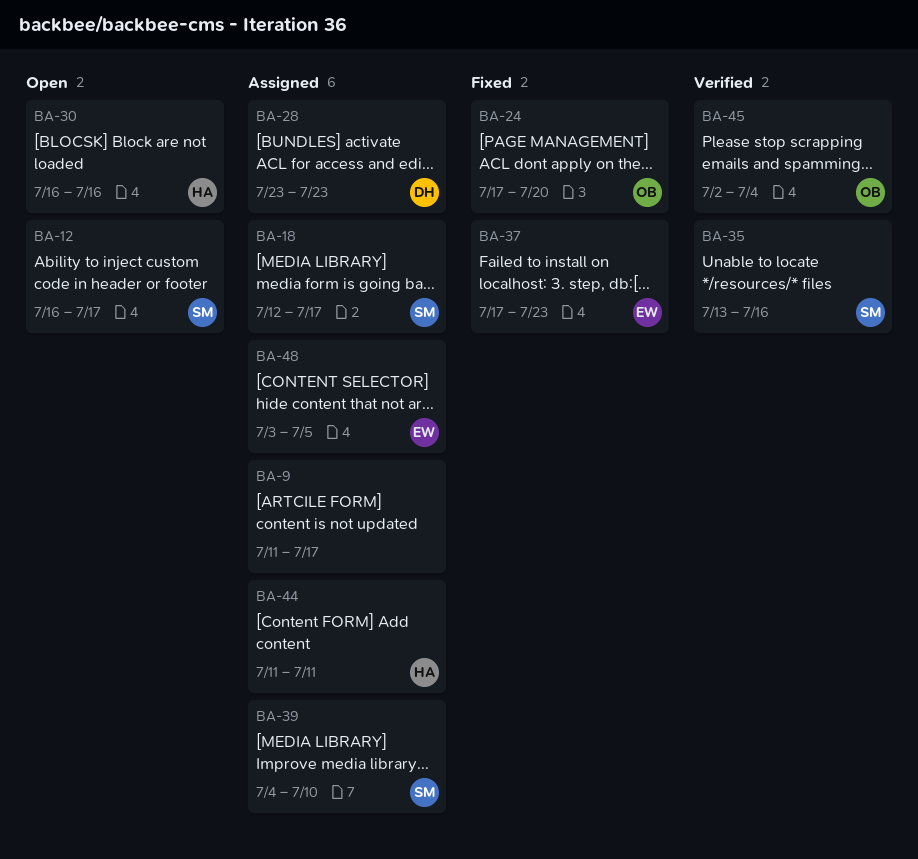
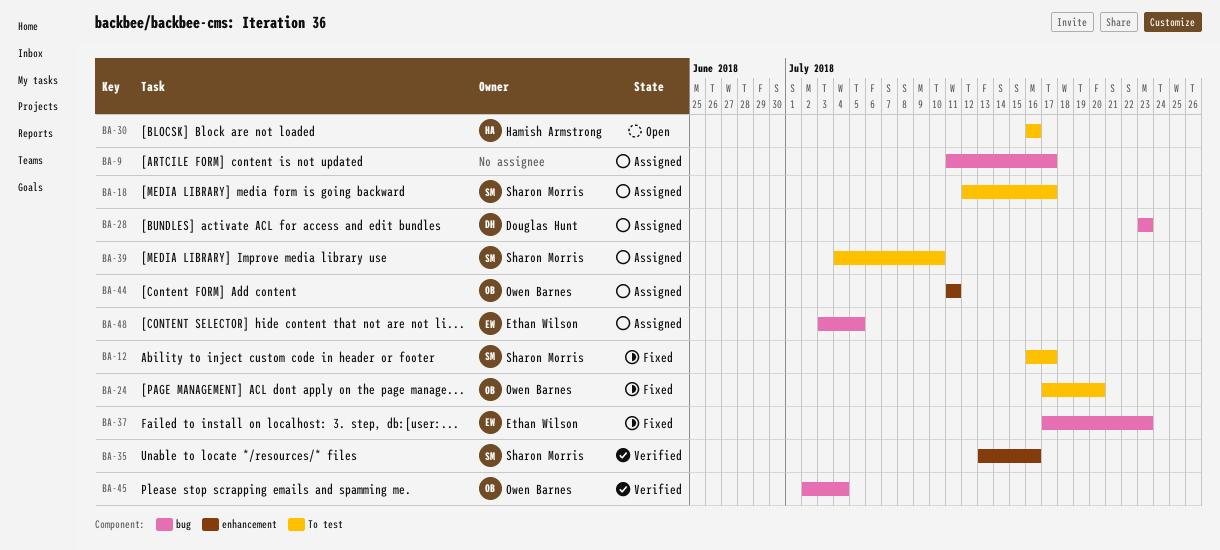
BA-12, status: Open -> Fixed
BA-44, owner: Hamish Armstrong -> Owen Barnes

